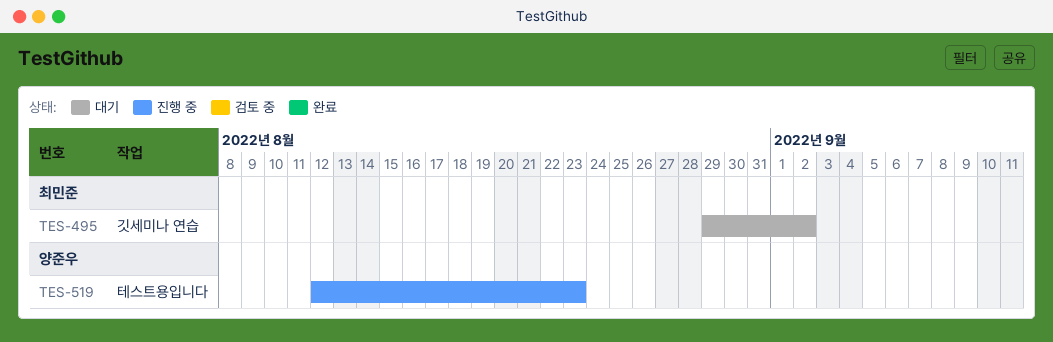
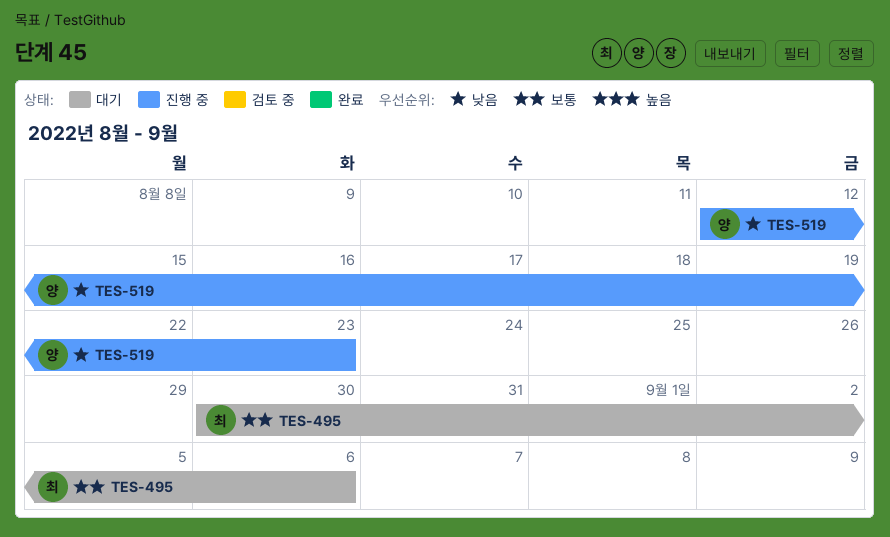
TES-495, start: Aug 29 -> Aug 30
TES-495, due: Sep 2 -> Sep 6

